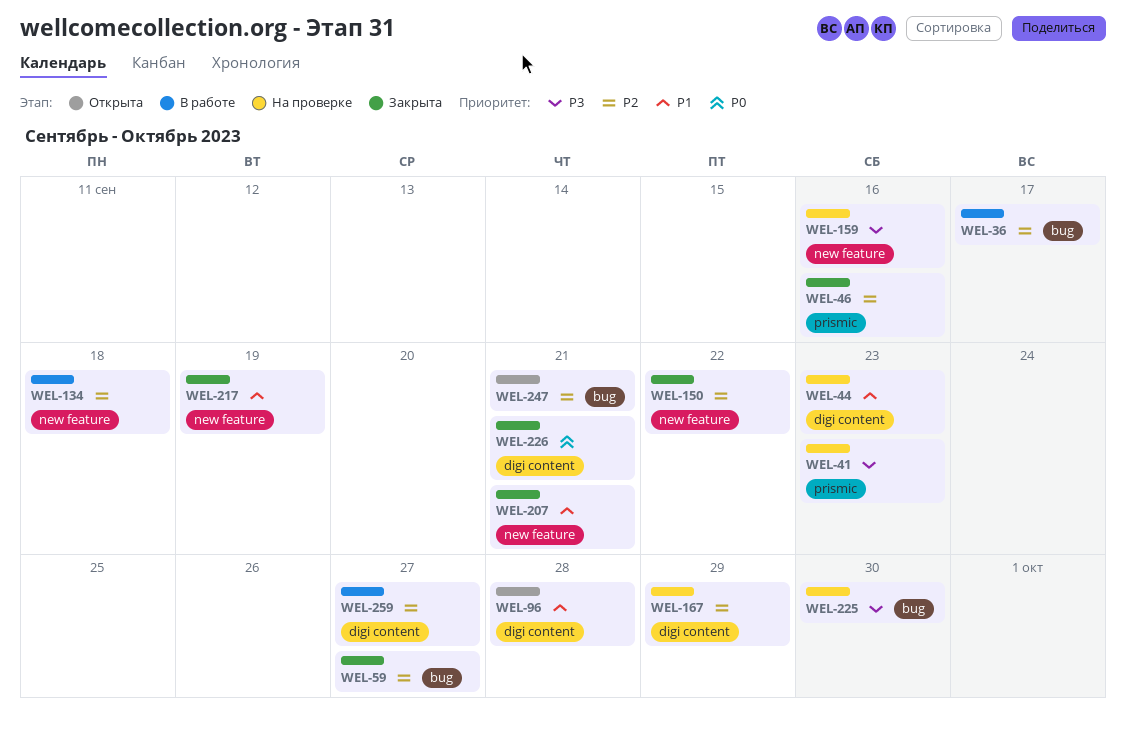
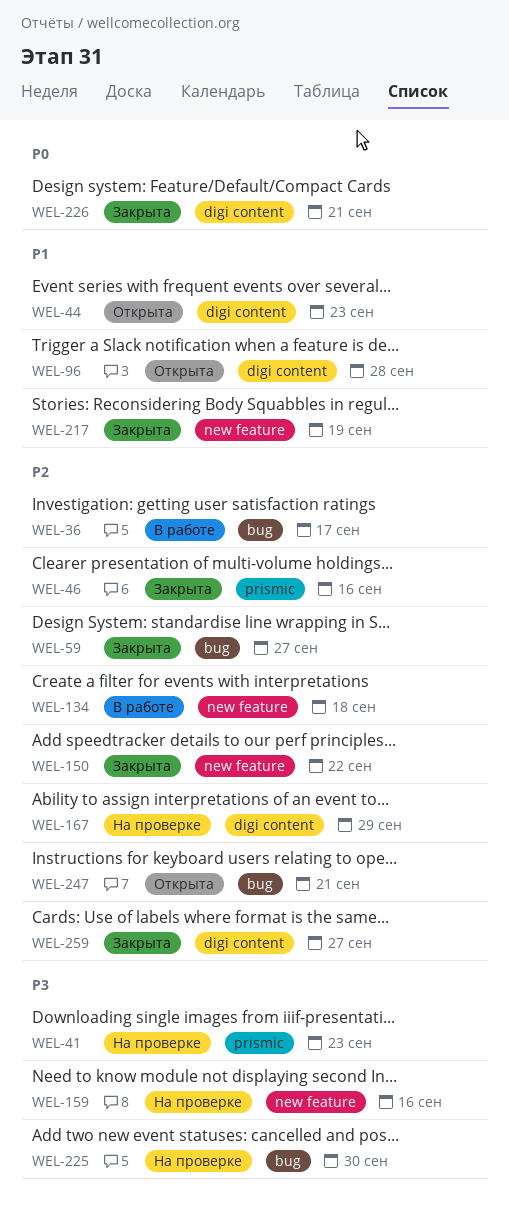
WEL-44, status: На проверке -> Открыта
WEL-207: present -> none
WEL-259, status: В работе -> Закрыта

